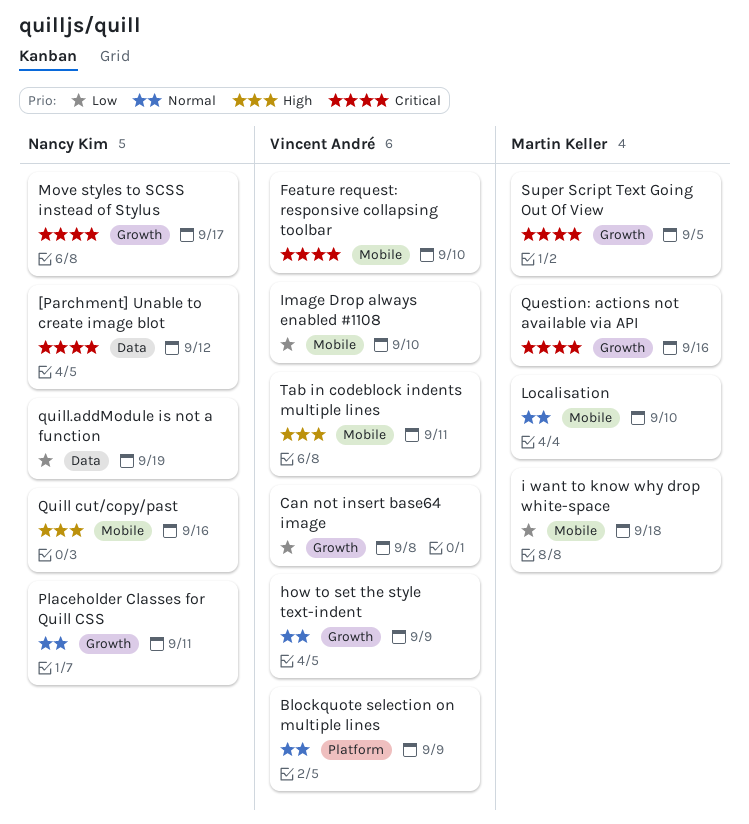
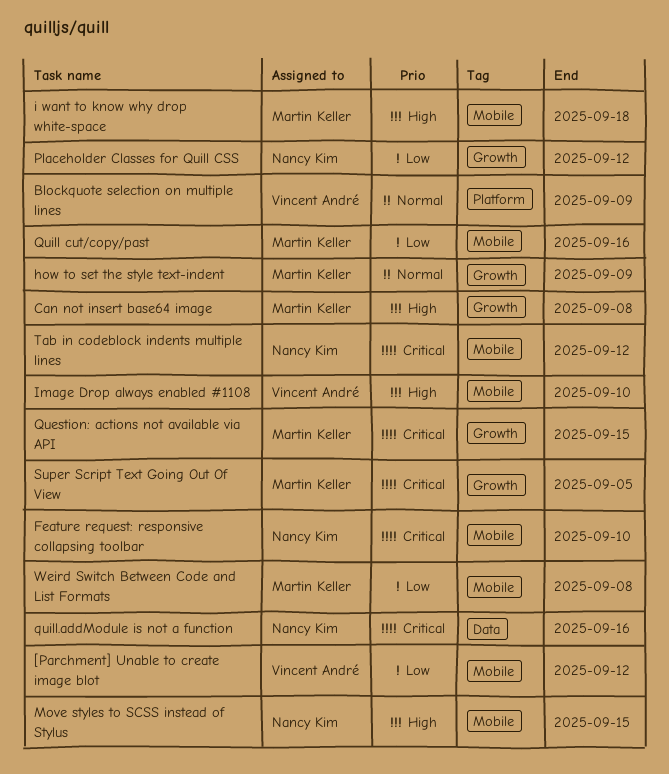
[Parchment] Unable to create image blot, owner: Nancy Kim -> Vincent André
[Parchment] Unable to create image blot, priority: Critical -> Low
[Parchment] Unable to create image blot, label: Data -> Mobile
Can not insert base64 image, owner: Vincent André -> Martin Keller
Can not insert base64 image, priority: Low -> High
Feature request: responsive collapsing toolbar, owner: Vincent André -> Nancy Kim
how to set the style text-indent, owner: Vincent André -> Martin Keller
i want to know why drop white-space, priority: Low -> High
Image Drop always enabled #1108, priority: Low -> High
Localisation: present -> none
Move styles to SCSS instead of Stylus, priority: Critical -> High
Move styles to SCSS instead of Stylus, label: Growth -> Mobile
Move styles to SCSS instead of Stylus, due: Sep 17 -> Sep 15
Placeholder Classes for Quill CSS, priority: Normal -> Low
Placeholder Classes for Quill CSS, due: Sep 11 -> Sep 12
Question: actions not available via API, due: Sep 16 -> Sep 15
Quill cut/copy/past, owner: Nancy Kim -> Martin Keller
Quill cut/copy/past, priority: High -> Low
quill.addModule is not a function, priority: Low -> Critical
quill.addModule is not a function, due: Sep 19 -> Sep 16
Tab in codeblock indents multiple lines, owner: Vincent André -> Nancy Kim
Tab in codeblock indents multiple lines, priority: High -> Critical
Tab in codeblock indents multiple lines, due: Sep 11 -> Sep 12
Weird Switch Between Code and List Formats: none -> present

